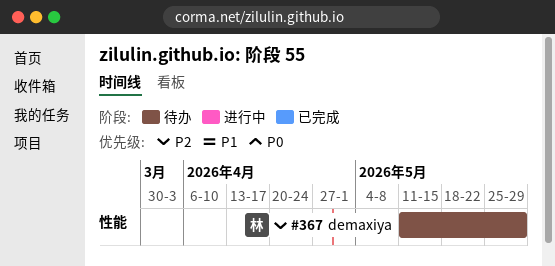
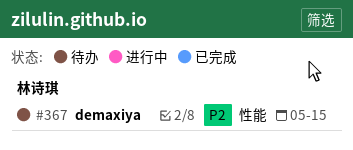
#367, due: May 29 -> May 15

